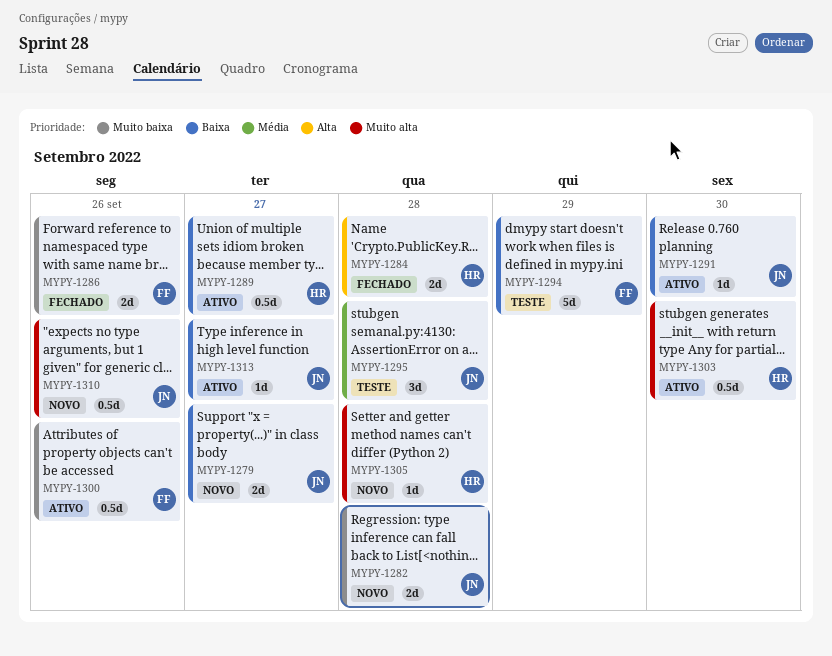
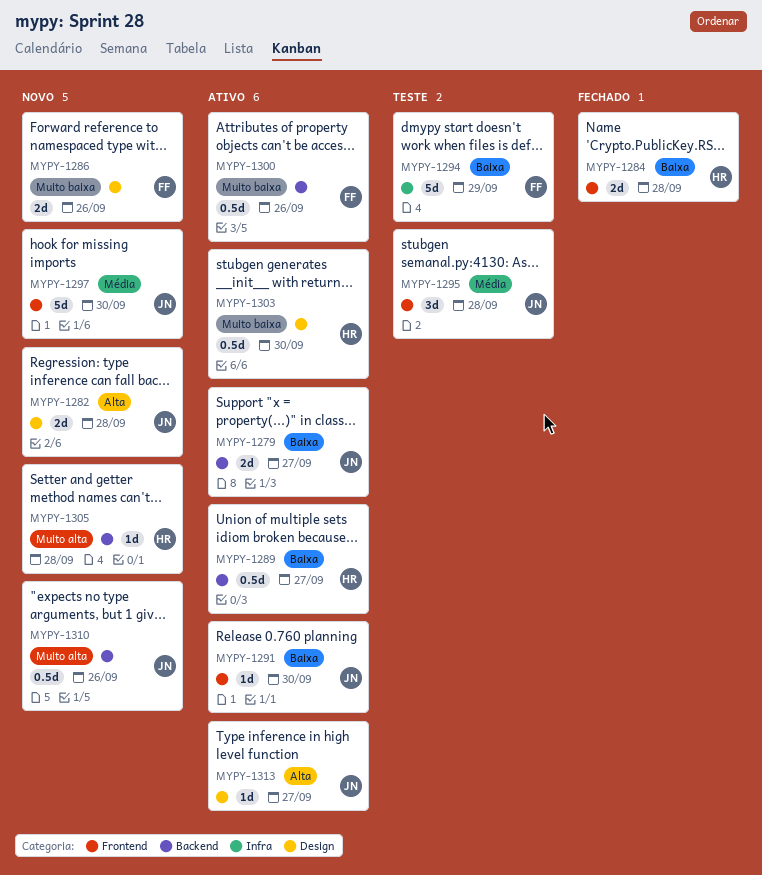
MYPY-1279, status: Novo -> Ativo
MYPY-1282, priority: Muito baixa -> Alta
MYPY-1284, priority: Alta -> Baixa
MYPY-1286, status: Fechado -> Novo
MYPY-1297: none -> present
MYPY-1303, priority: Muito alta -> Muito baixa
MYPY-1313, priority: Baixa -> Alta

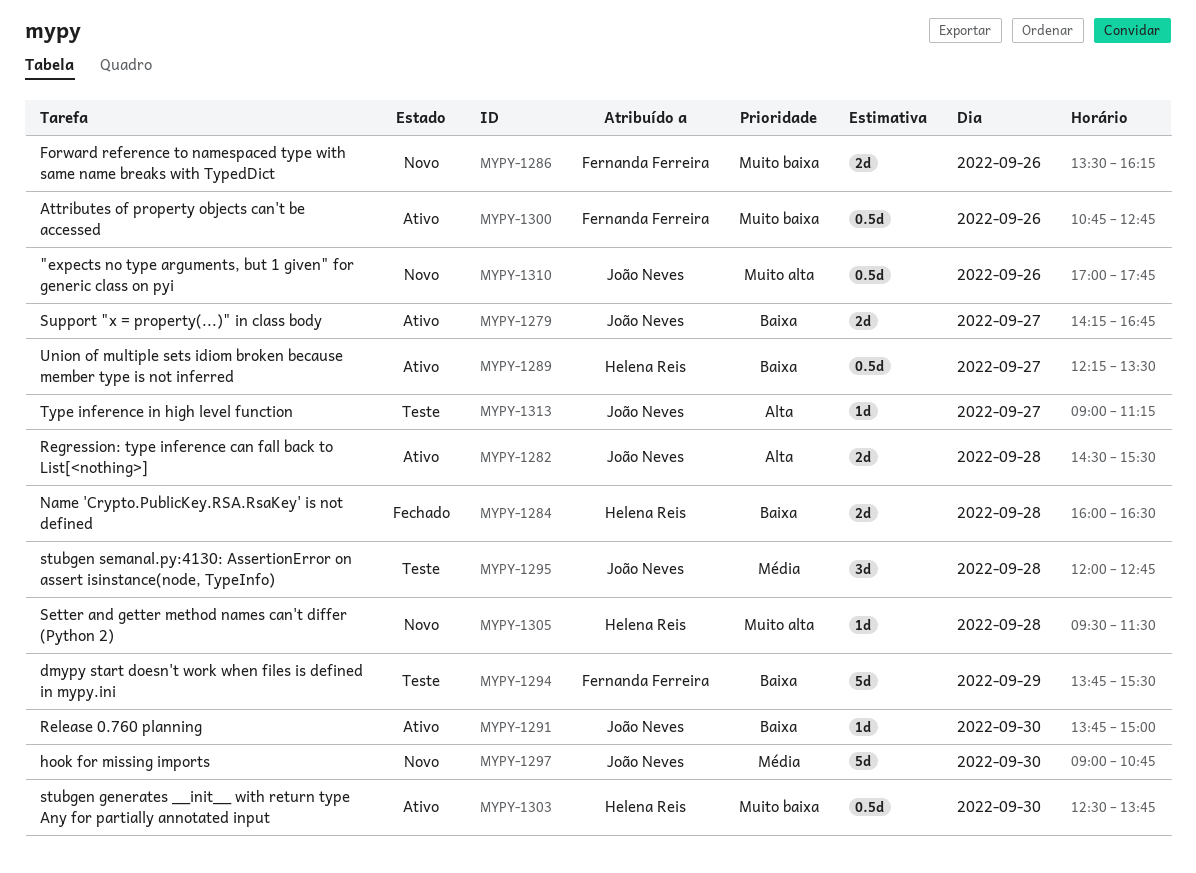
MYPY-1282, status: Novo -> Ativo
MYPY-1313, status: Ativo -> Teste

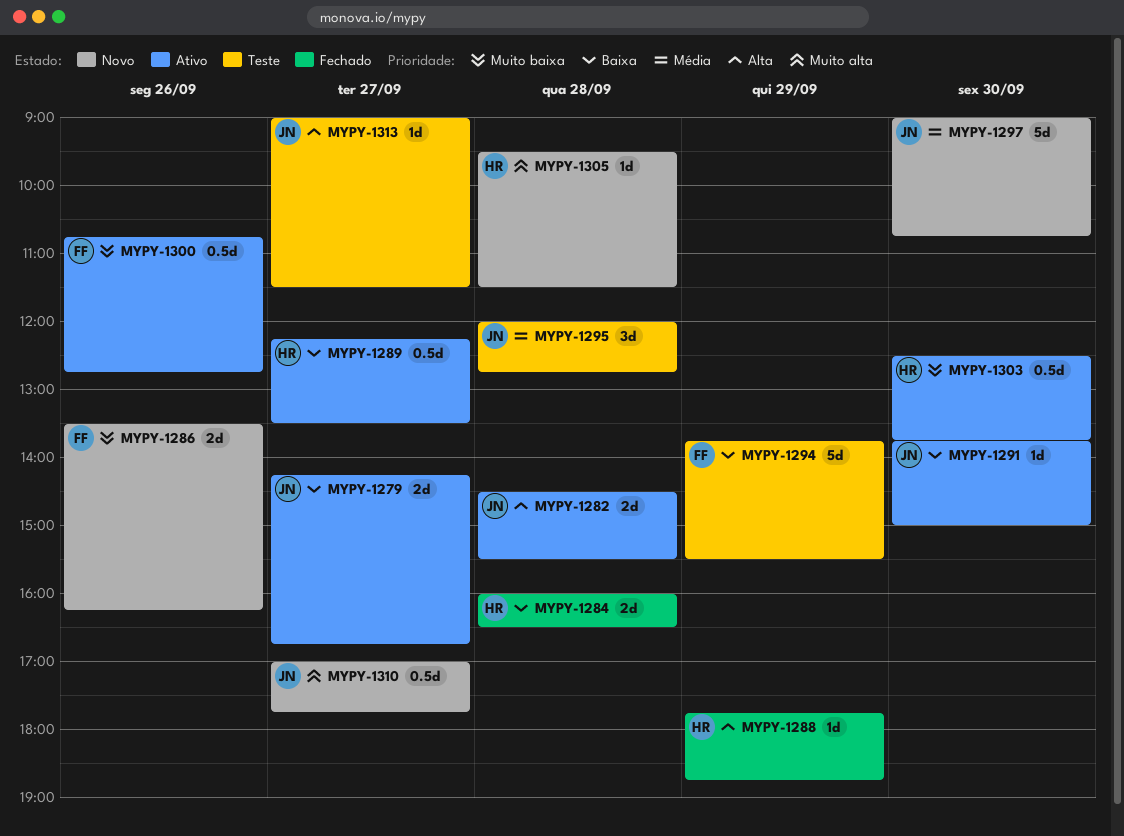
MYPY-1288: none -> present
MYPY-1310, day: Sep 26 -> Sep 27
MYPY-1313, ends: 11:15 -> 11:30

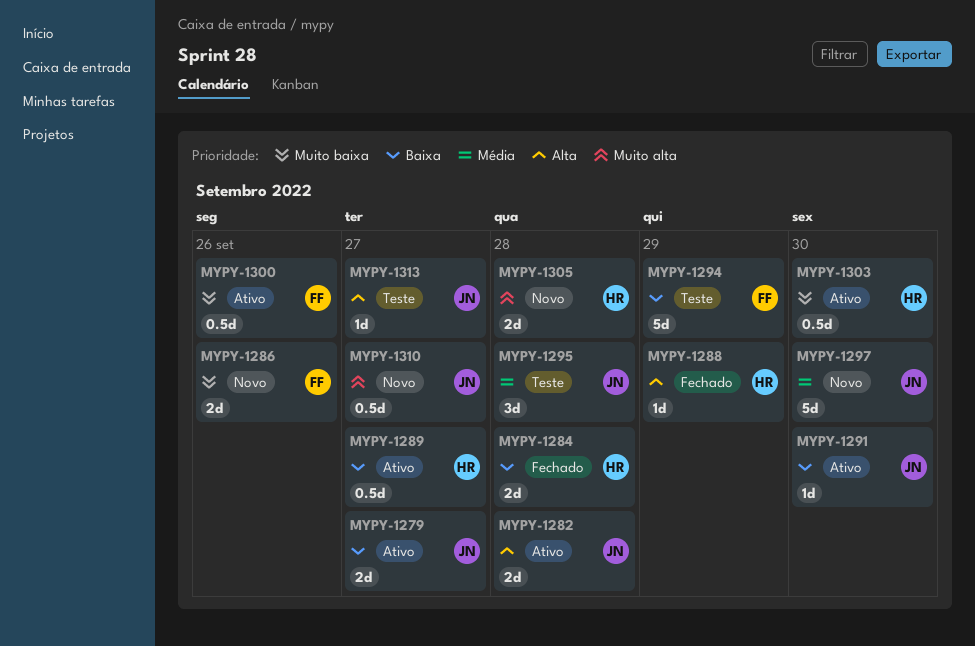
MYPY-1305, estimate: 1d -> 2d

